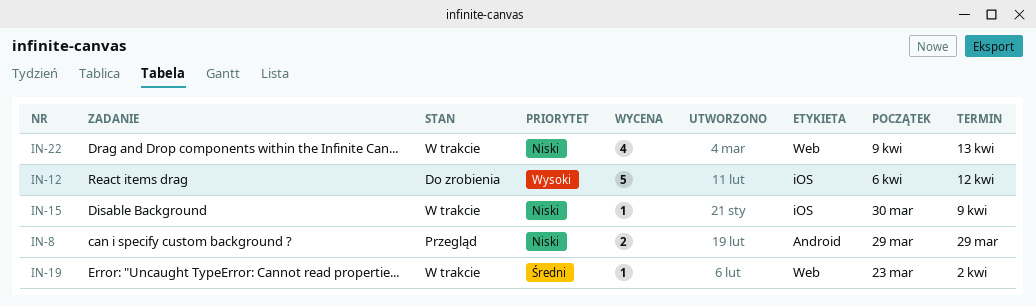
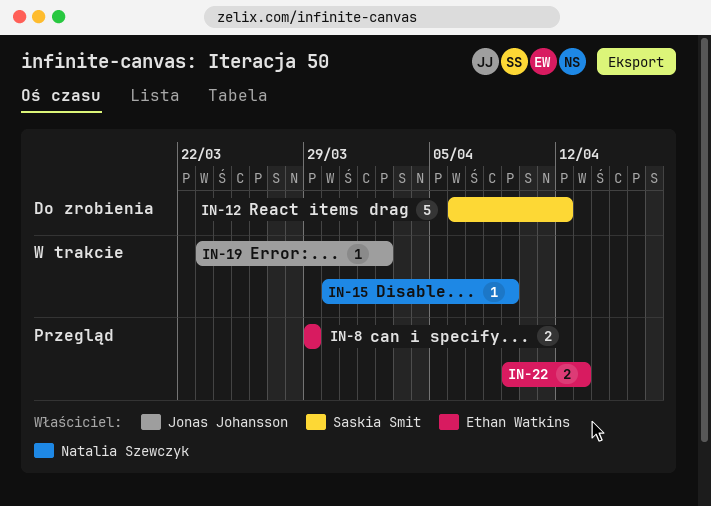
IN-22, status: W trakcie -> Przegląd
IN-22, estimate: 4 -> 2

